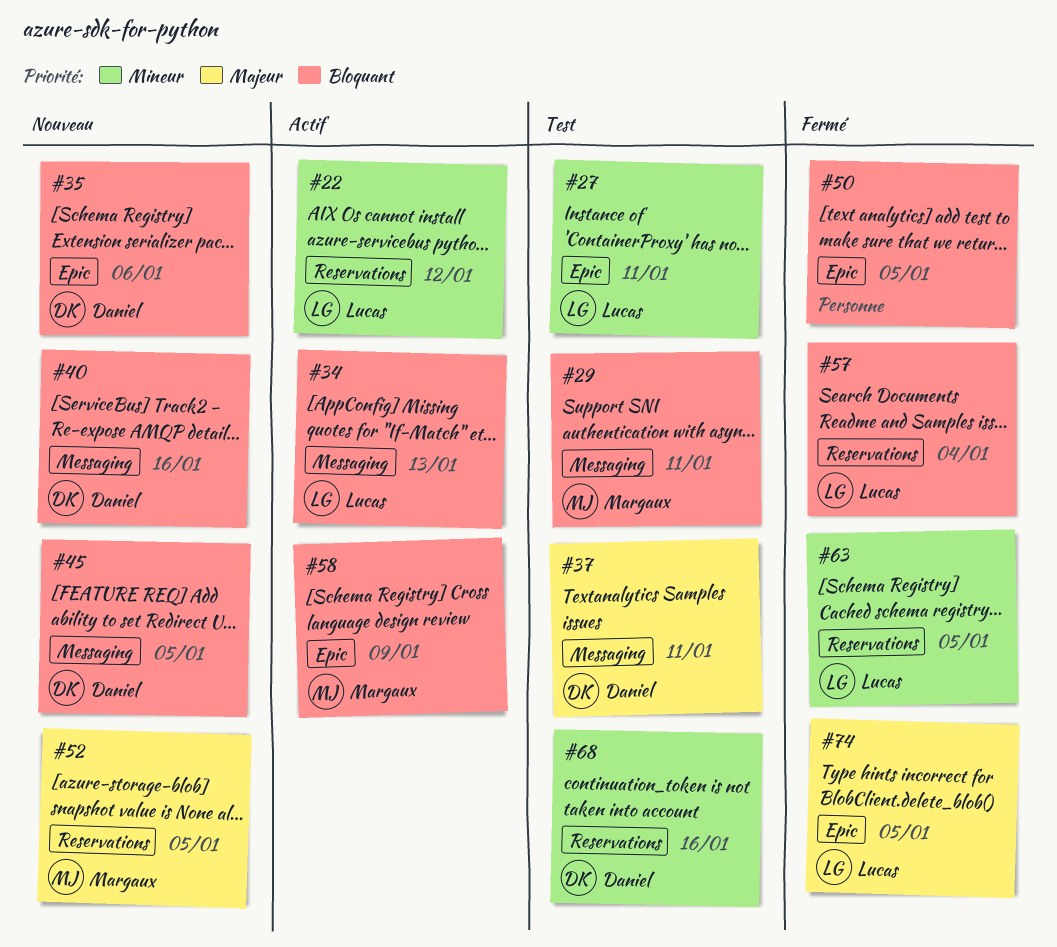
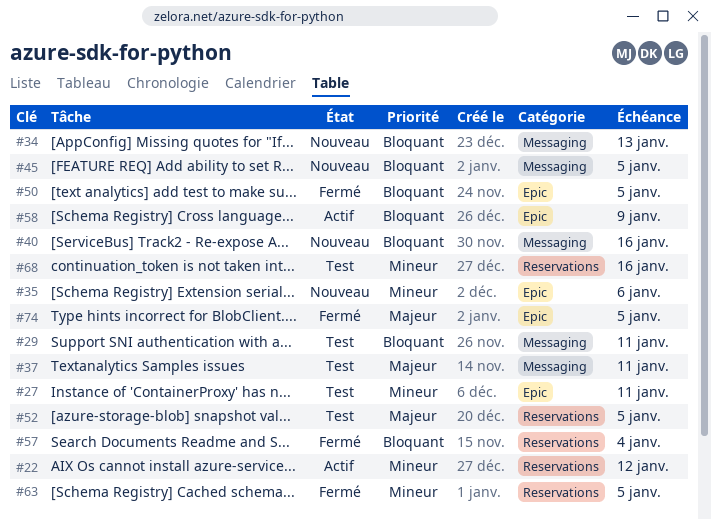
#34, status: Actif -> Nouveau
#35, priority: Bloquant -> Mineur
#52, status: Nouveau -> Test

